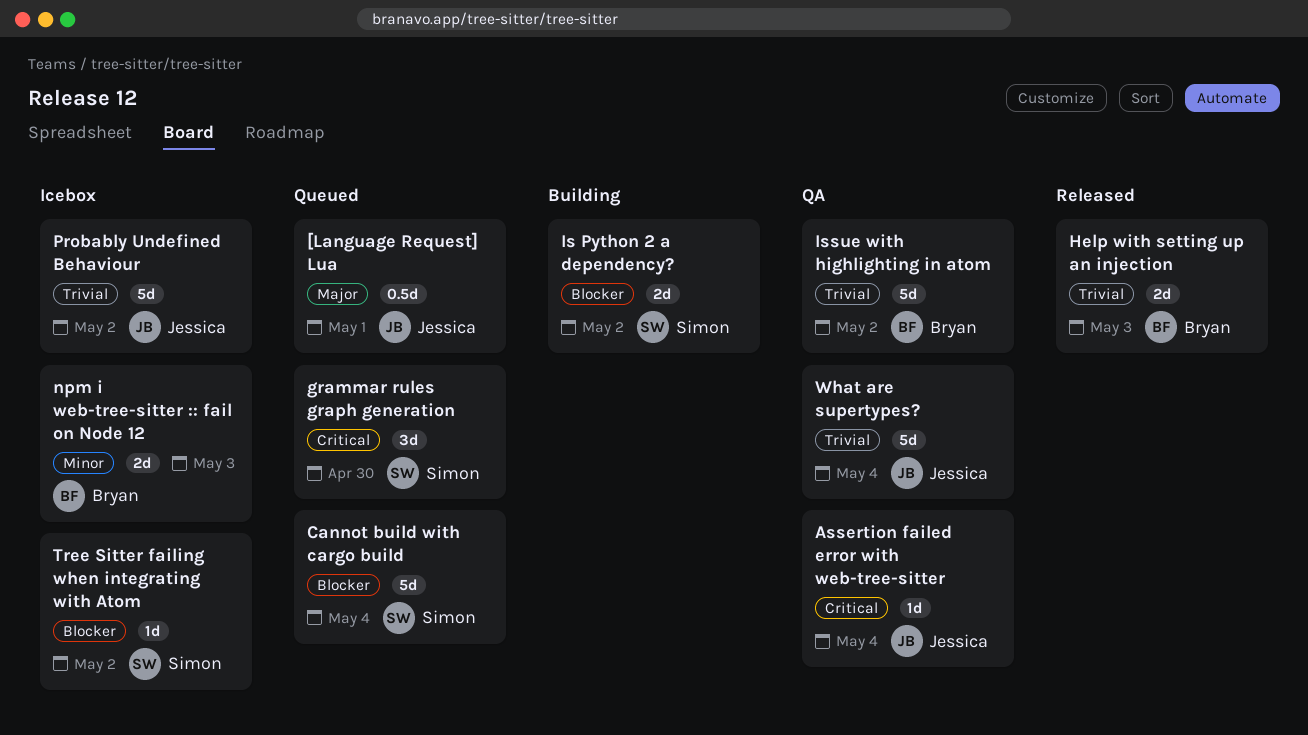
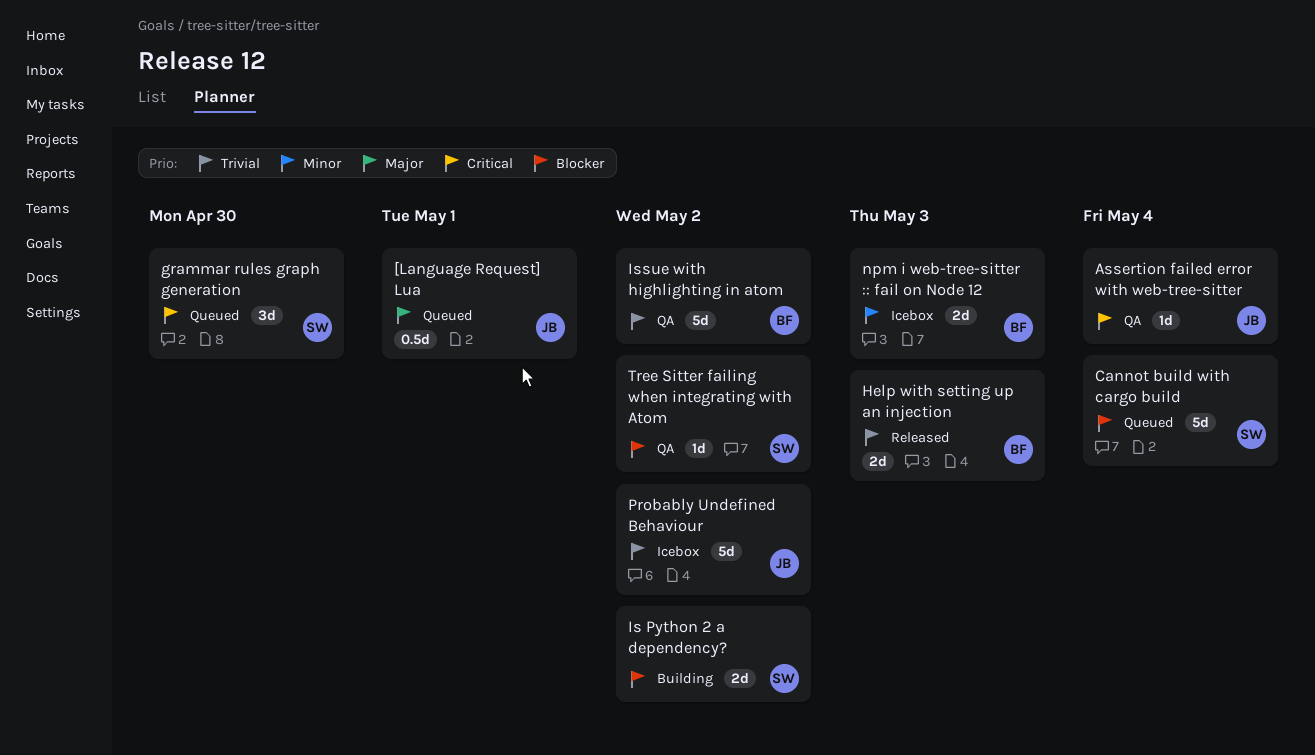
Tree Sitter failing when integrating with Atom, status: Icebox -> QA
What are supertypes?: present -> none

